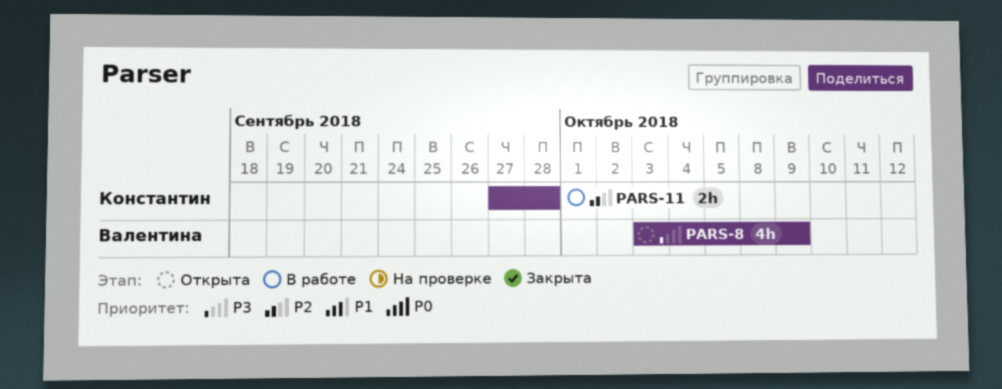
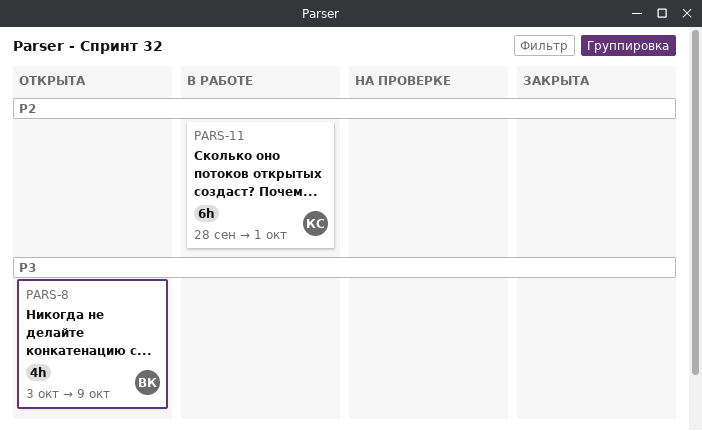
PARS-11, estimate: 2h -> 6h
PARS-11, start: Sep 27 -> Sep 28
PARS-11, due: Sep 28 -> Oct 1

